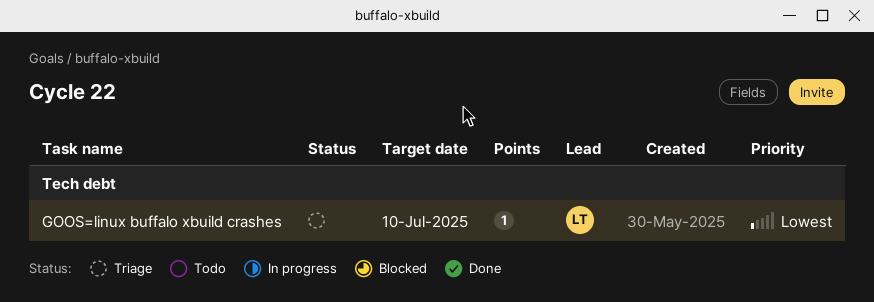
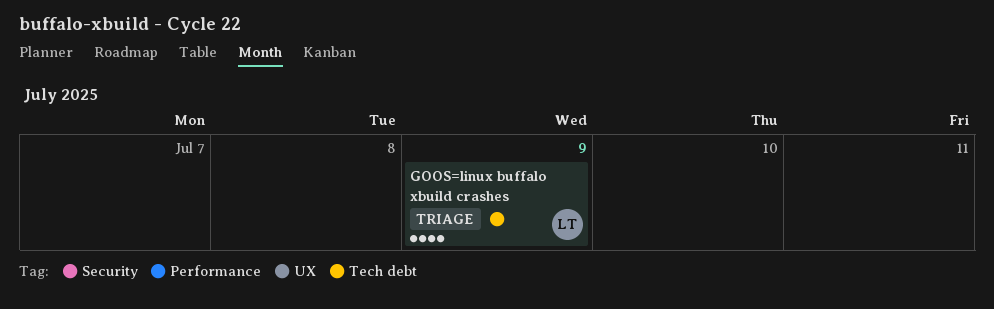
GOOS=linux buffalo xbuild crashes, estimate: 1 -> 4
GOOS=linux buffalo xbuild crashes, due: Jul 10 -> Jul 9

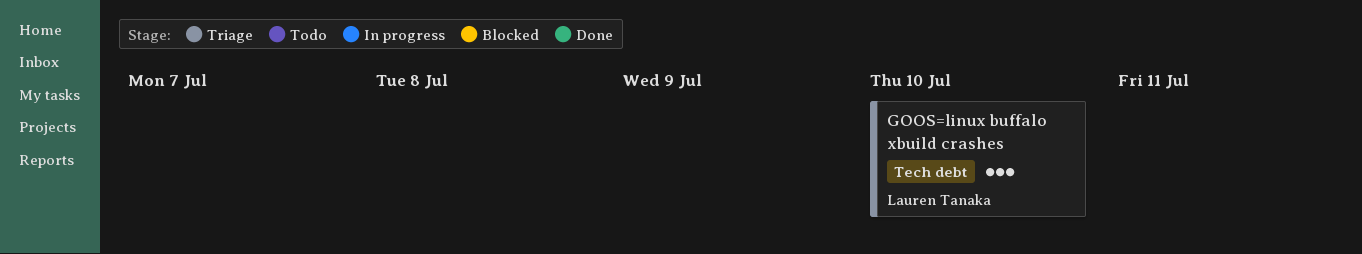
GOOS=linux buffalo xbuild crashes, estimate: 4 -> 3
GOOS=linux buffalo xbuild crashes, due: Jul 9 -> Jul 10

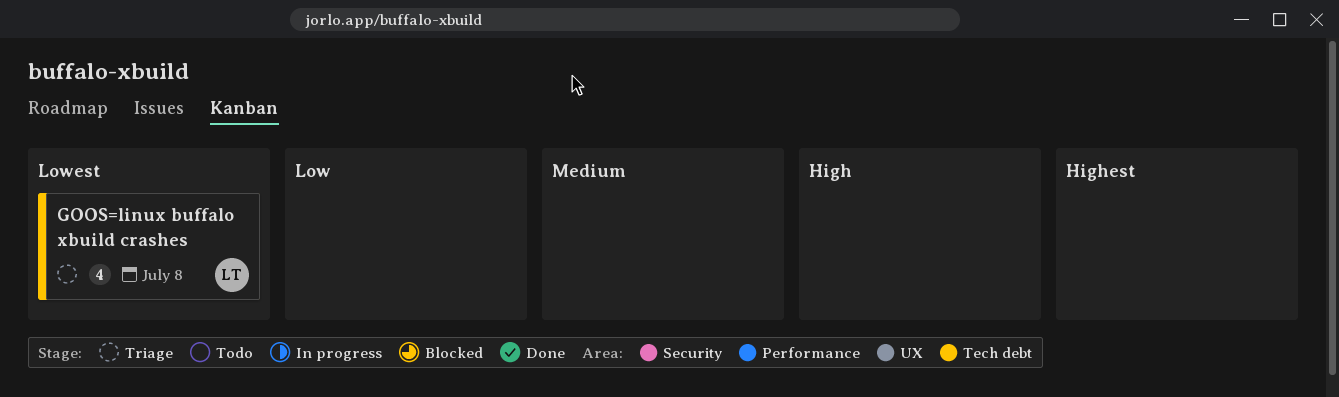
GOOS=linux buffalo xbuild crashes, estimate: 3 -> 4
GOOS=linux buffalo xbuild crashes, due: Jul 10 -> Jul 8

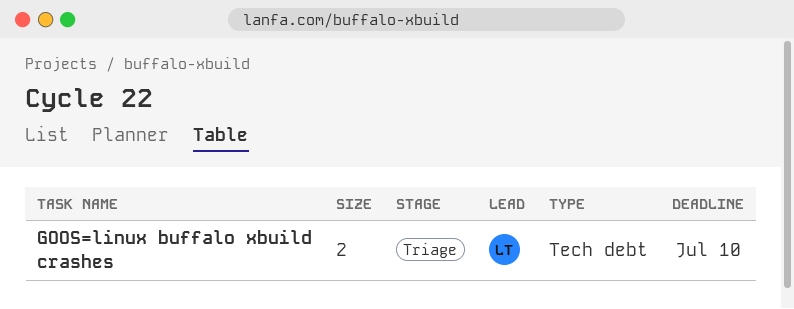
GOOS=linux buffalo xbuild crashes, estimate: 4 -> 2
GOOS=linux buffalo xbuild crashes, due: Jul 8 -> Jul 10

